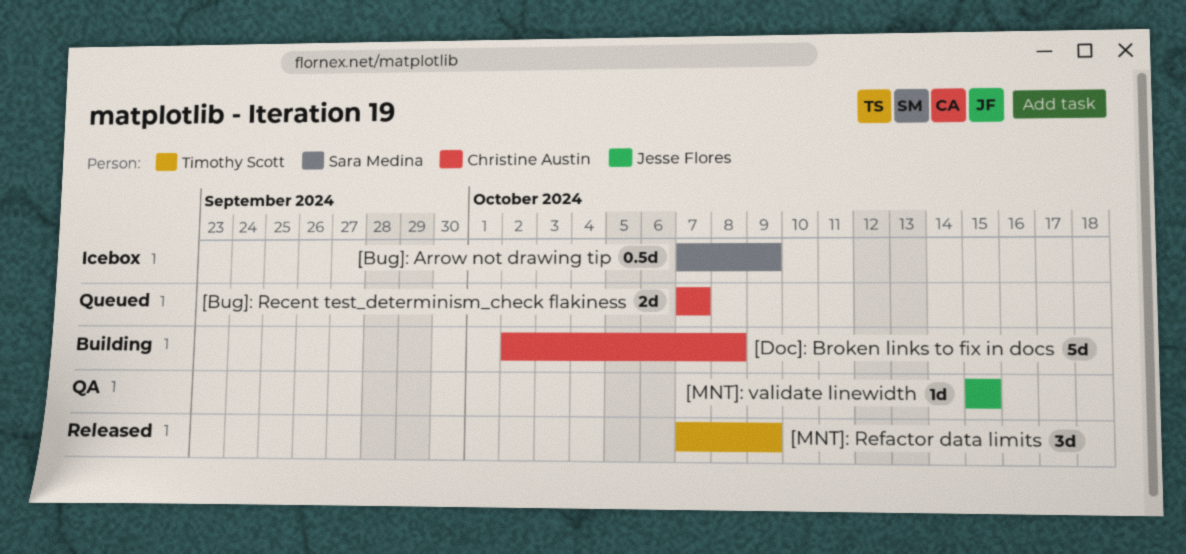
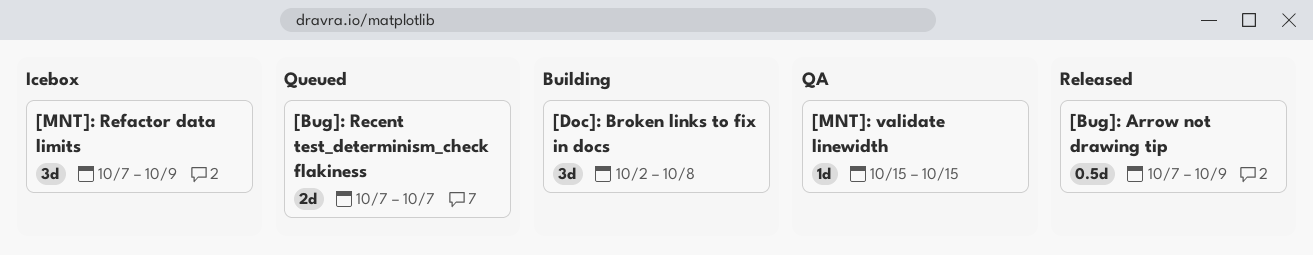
[Bug]: Arrow not drawing tip, status: Icebox -> Released
[Doc]: Broken links to fix in docs, estimate: 5d -> 3d
[MNT]: Refactor data limits, status: Released -> Icebox

